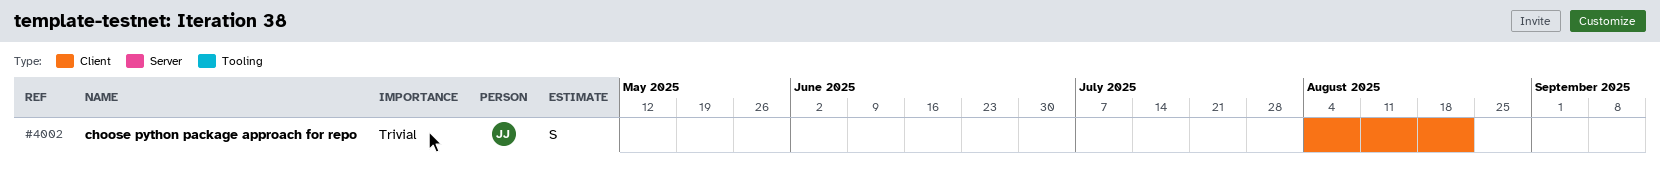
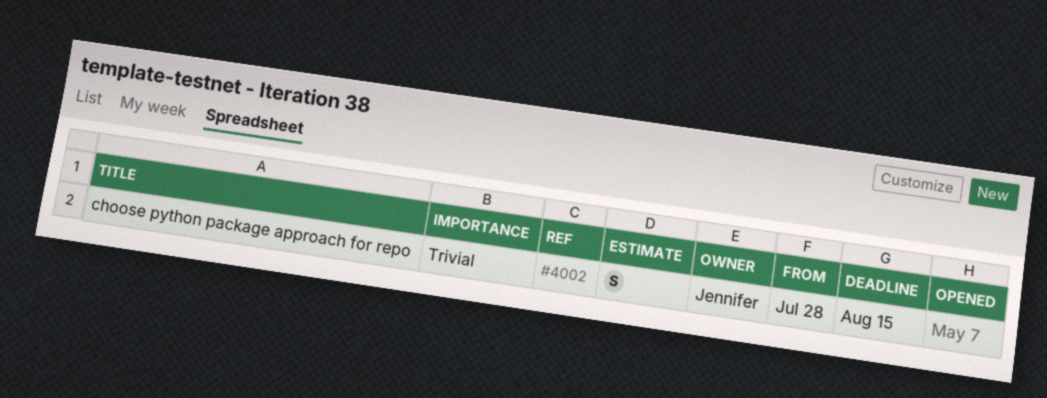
#4002, start: Aug 4 -> Jul 28
#4002, due: Aug 22 -> Aug 15

